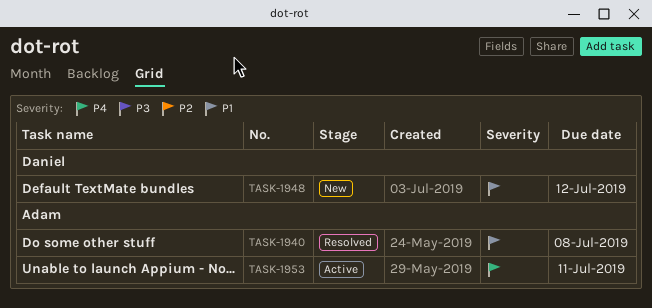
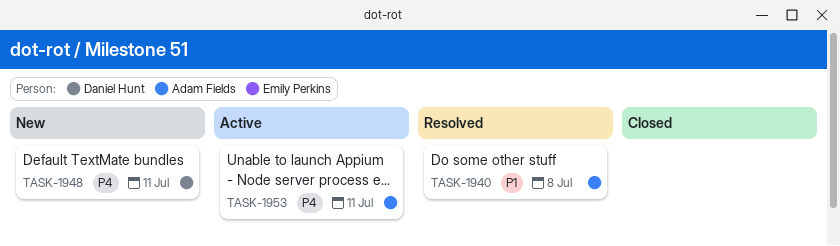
TASK-1948, priority: P1 -> P4
TASK-1948, due: Jul 12 -> Jul 11

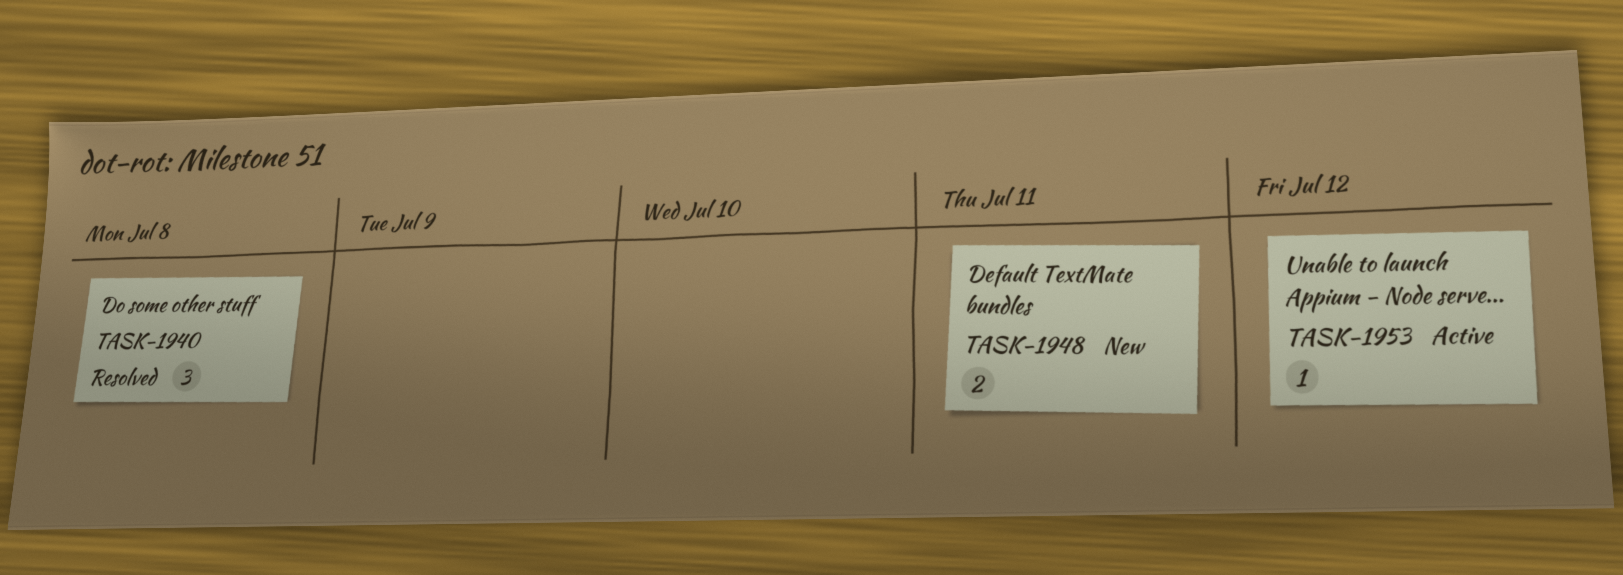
TASK-1953, due: Jul 11 -> Jul 12

